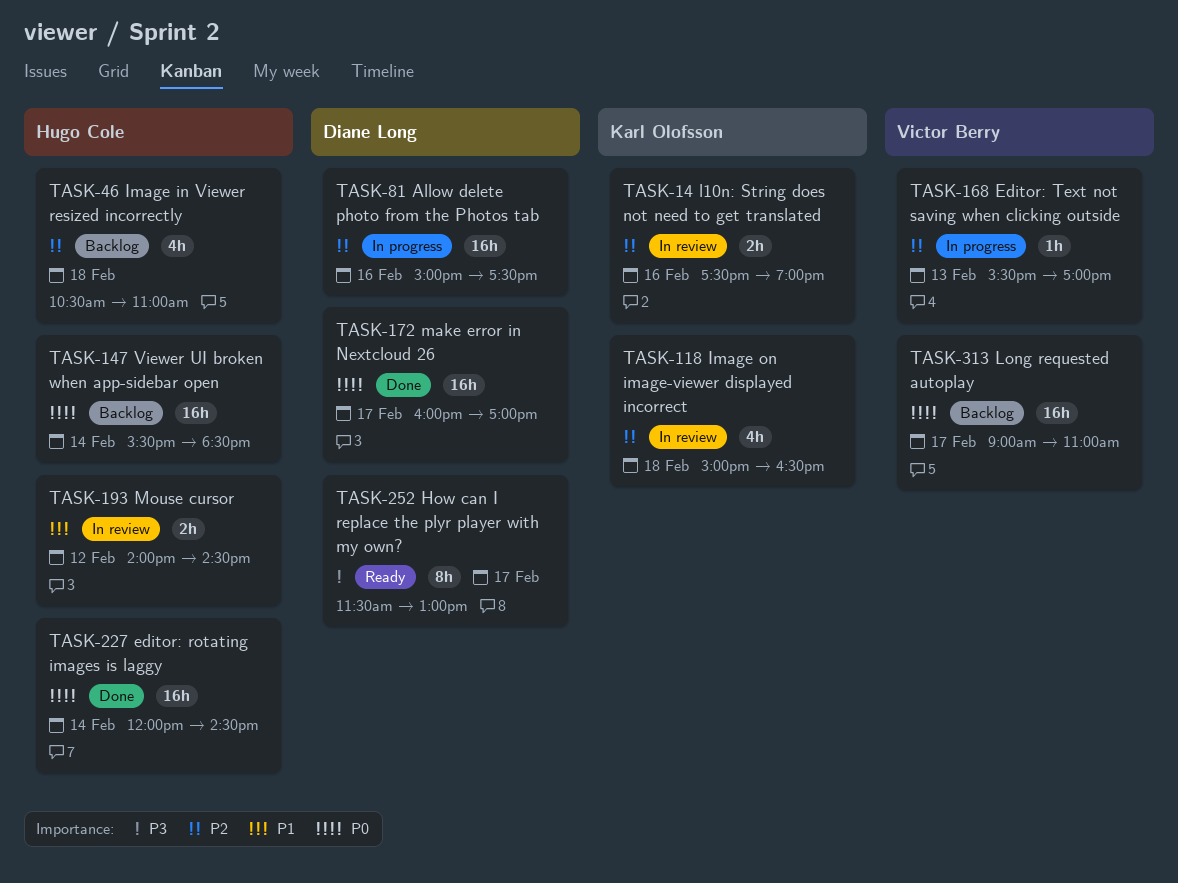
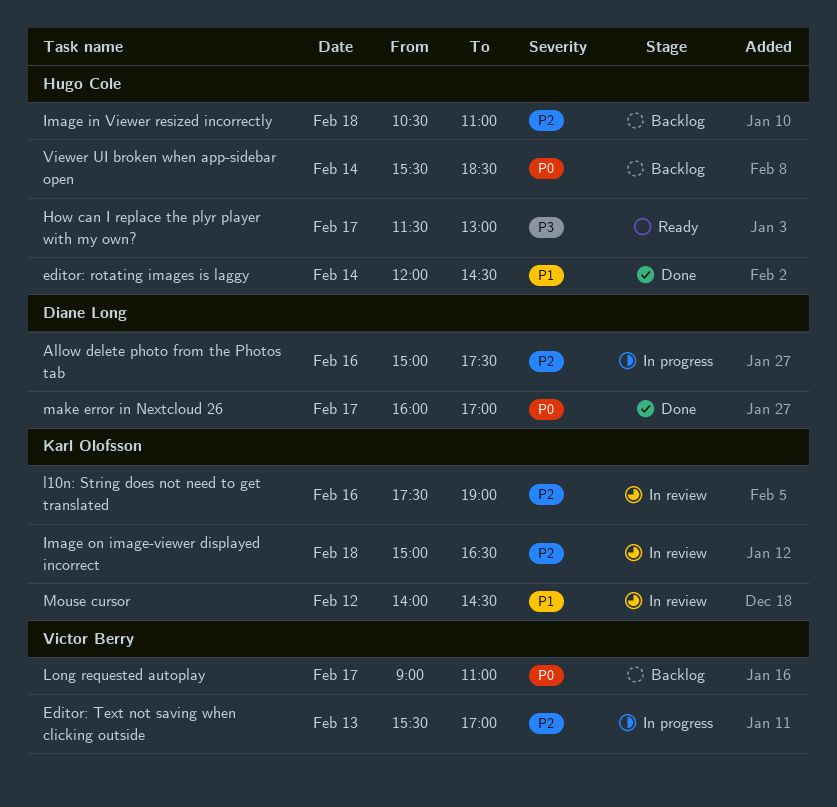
editor: rotating images is laggy, priority: P0 -> P1
How can I replace the plyr player with my own?, owner: Diane Long -> Hugo Cole
Mouse cursor, owner: Hugo Cole -> Karl Olofsson

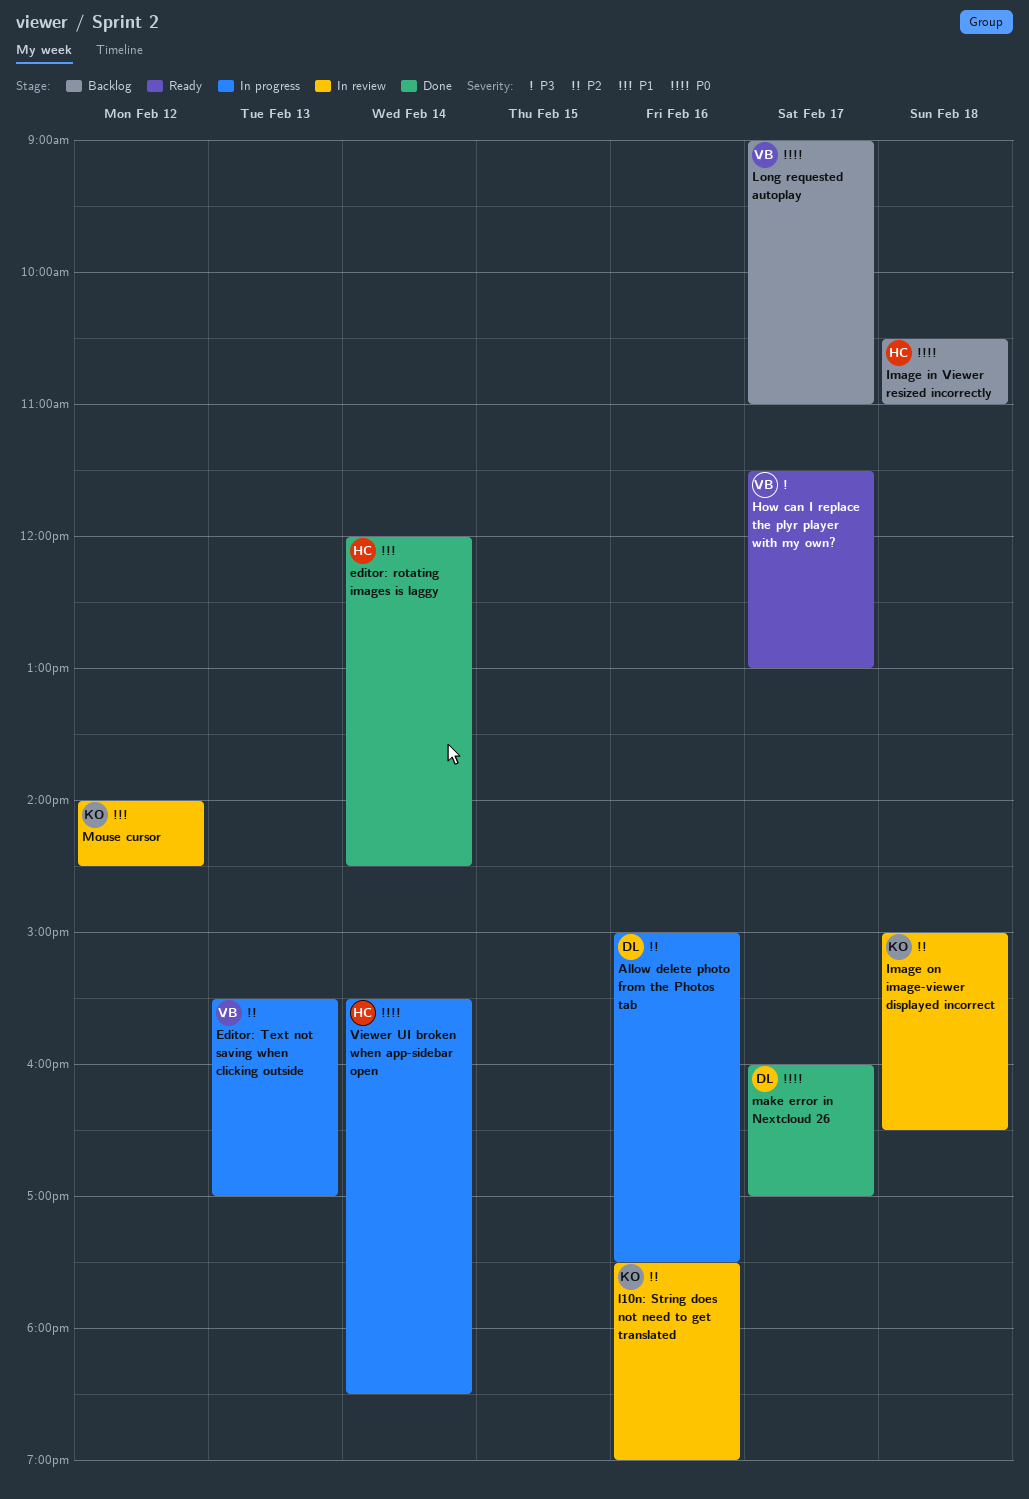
How can I replace the plyr player with my own?, owner: Hugo Cole -> Victor Berry
Image in Viewer resized incorrectly, priority: P2 -> P0
Viewer UI broken when app-sidebar open, status: Backlog -> In progress

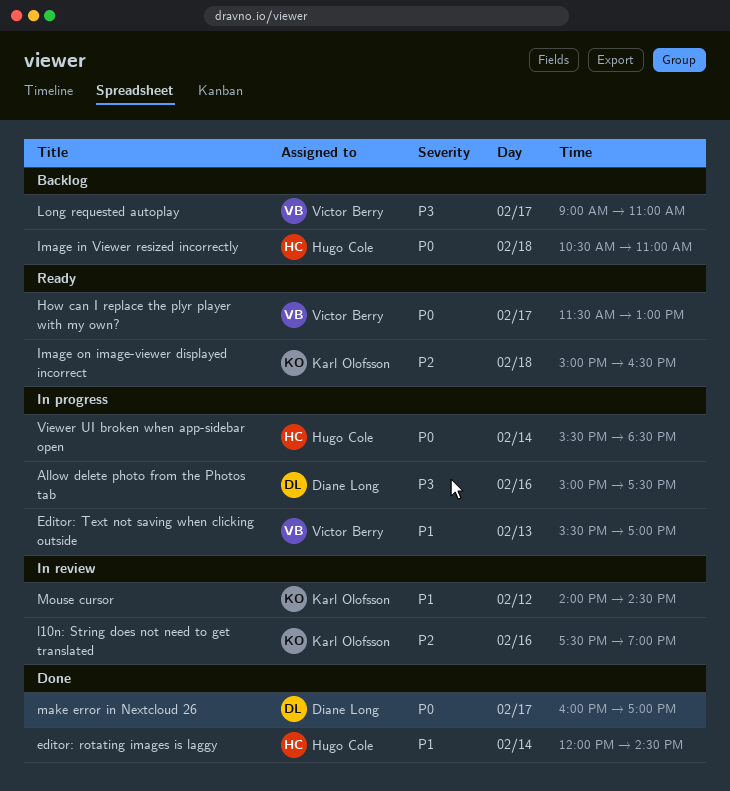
Allow delete photo from the Photos tab, priority: P2 -> P3
Editor: Text not saving when clicking outside, priority: P2 -> P1
How can I replace the plyr player with my own?, priority: P3 -> P0
Image on image-viewer displayed incorrect, status: In review -> Ready
Long requested autoplay, priority: P0 -> P3

